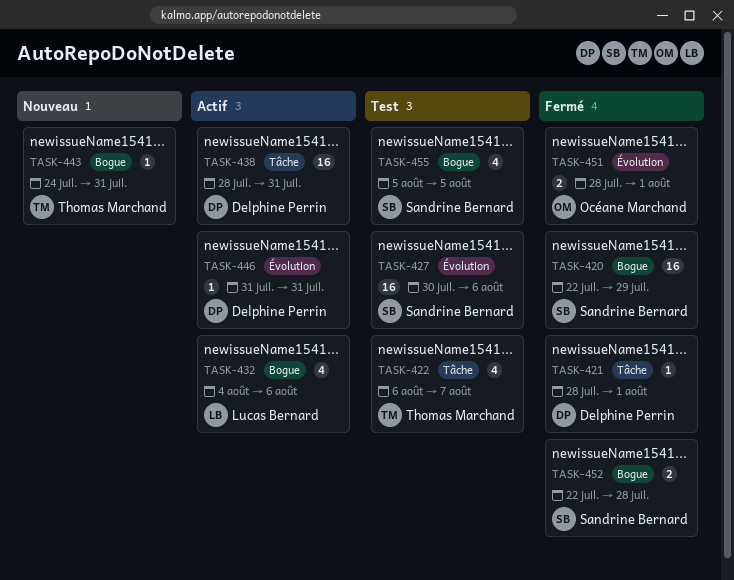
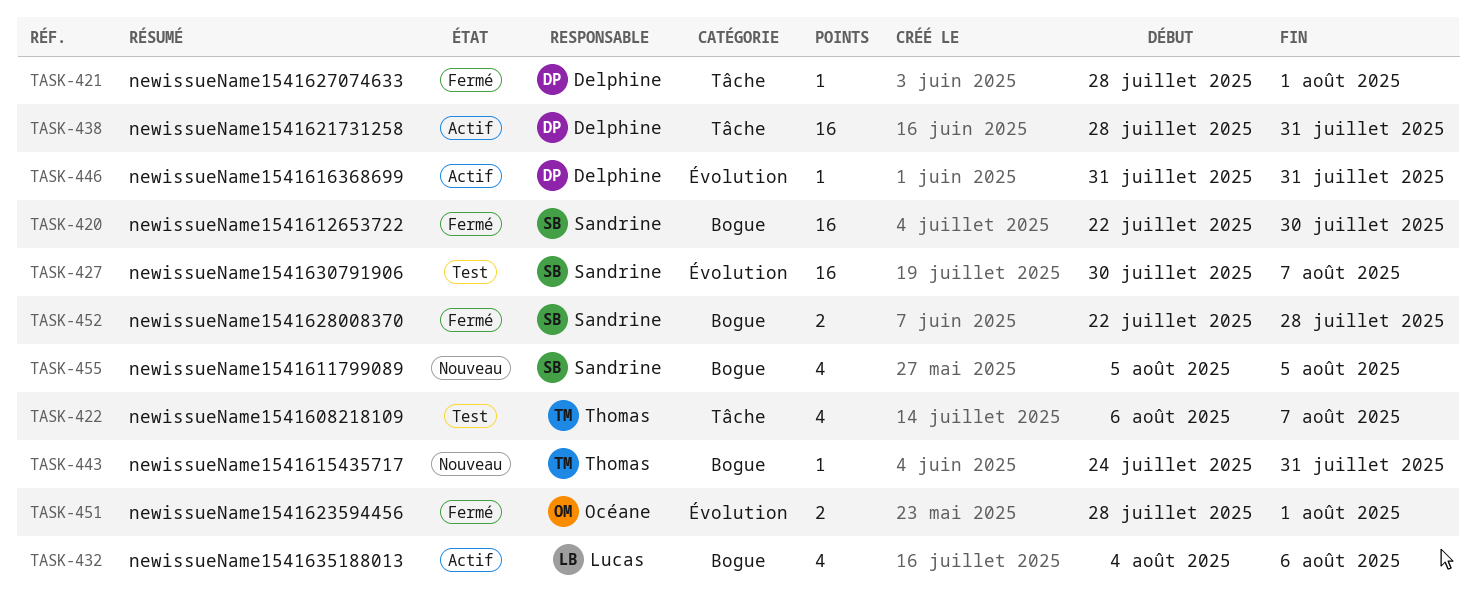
TASK-420, due: Jul 29 -> Jul 30
TASK-427, due: Aug 6 -> Aug 7
TASK-455, status: Test -> Nouveau

